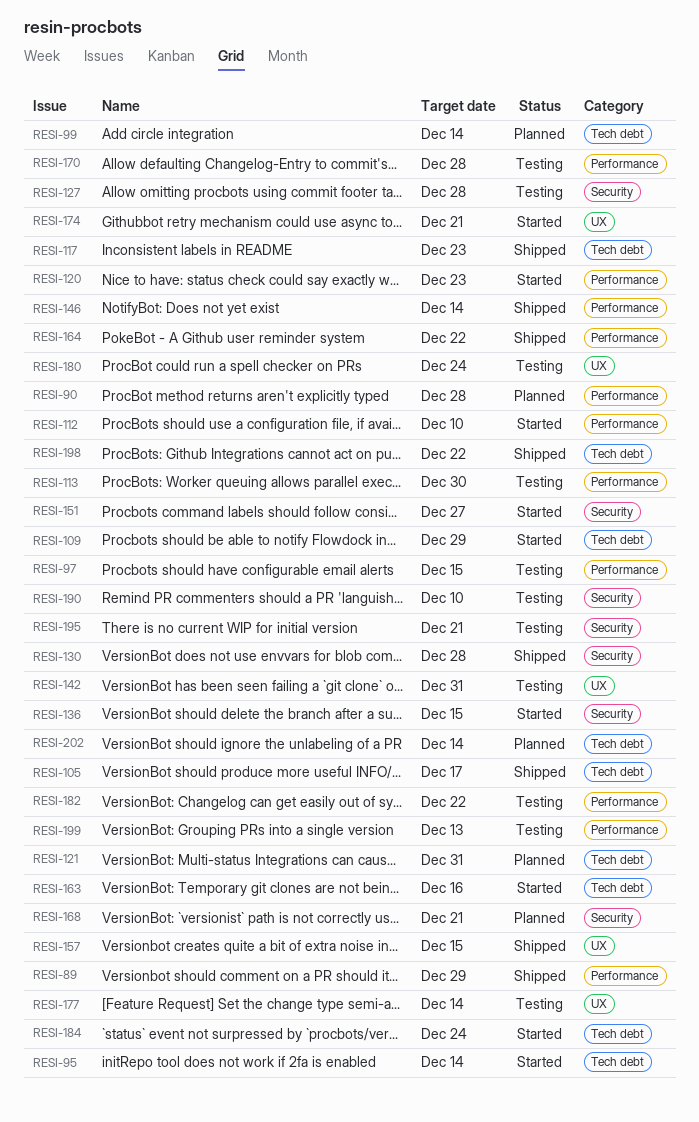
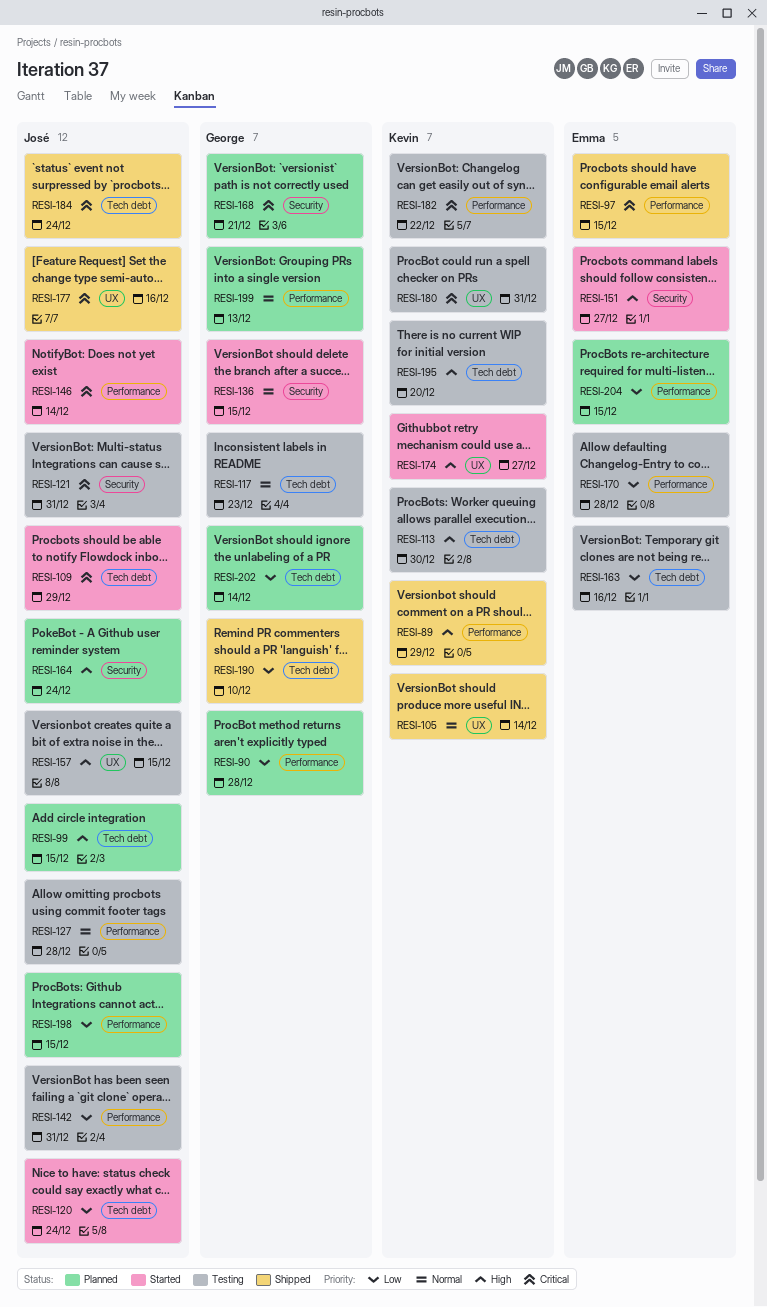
RESI-95: present -> none
RESI-97, status: Testing -> Shipped
RESI-99, due: Dec 14 -> Dec 15
RESI-105, label: Tech debt -> UX
RESI-105, due: Dec 17 -> Dec 14
RESI-112: present -> none
RESI-113, label: Performance -> Tech debt
RESI-117, status: Shipped -> Testing
RESI-120, label: Performance -> Tech debt
RESI-120, due: Dec 23 -> Dec 24
RESI-121, status: Planned -> Testing
RESI-121, label: Tech debt -> Security
RESI-127, label: Security -> Performance
RESI-130: present -> none
RESI-142, label: UX -> Performance
RESI-146, status: Shipped -> Started
RESI-157, status: Shipped -> Testing
RESI-163, status: Started -> Testing
RESI-164, status: Shipped -> Planned
RESI-164, label: Performance -> Security
RESI-164, due: Dec 22 -> Dec 24
RESI-174, due: Dec 21 -> Dec 27
RESI-177, status: Testing -> Shipped
RESI-177, due: Dec 14 -> Dec 16
RESI-180, due: Dec 24 -> Dec 31
RESI-184, status: Started -> Shipped
RESI-190, status: Testing -> Shipped
RESI-190, label: Security -> Tech debt
RESI-195, label: Security -> Tech debt
RESI-195, due: Dec 21 -> Dec 20
RESI-198, status: Shipped -> Planned
RESI-198, label: Tech debt -> Performance
RESI-198, due: Dec 22 -> Dec 15
RESI-199, status: Testing -> Planned
RESI-204: none -> present

